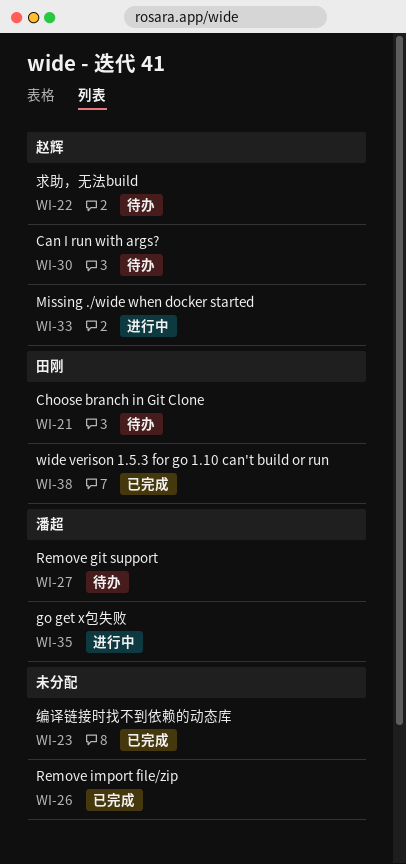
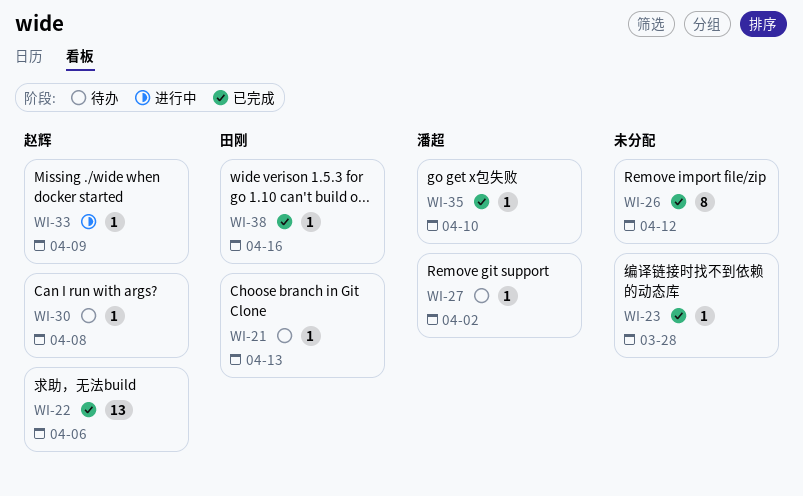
WI-22, status: 待办 -> 已完成
WI-35, status: 进行中 -> 已完成

